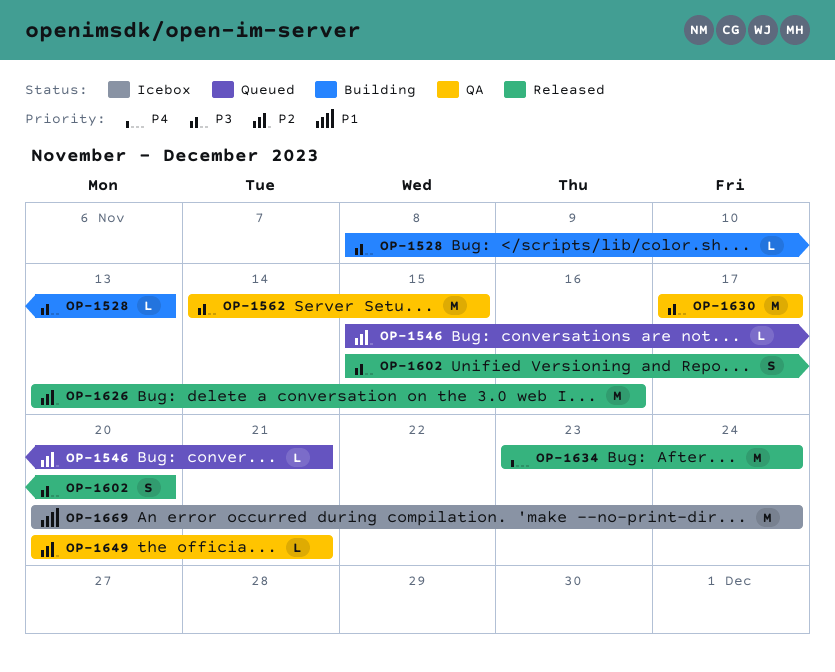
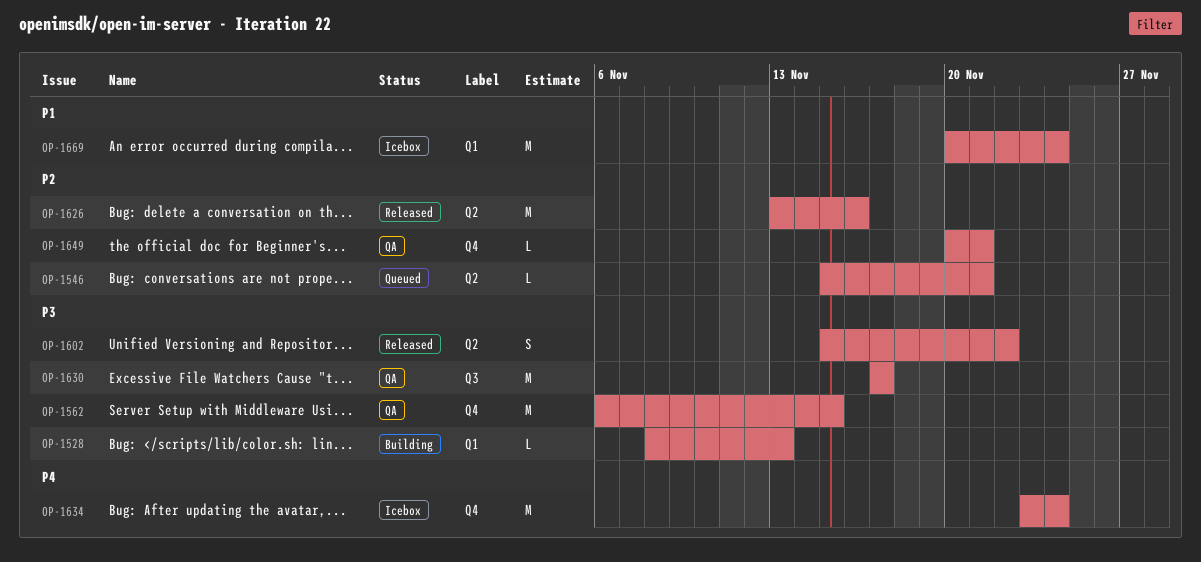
OP-1562, start: Nov 14 -> Nov 6
OP-1602, due: Nov 20 -> Nov 22
OP-1634, status: Released -> Icebox

